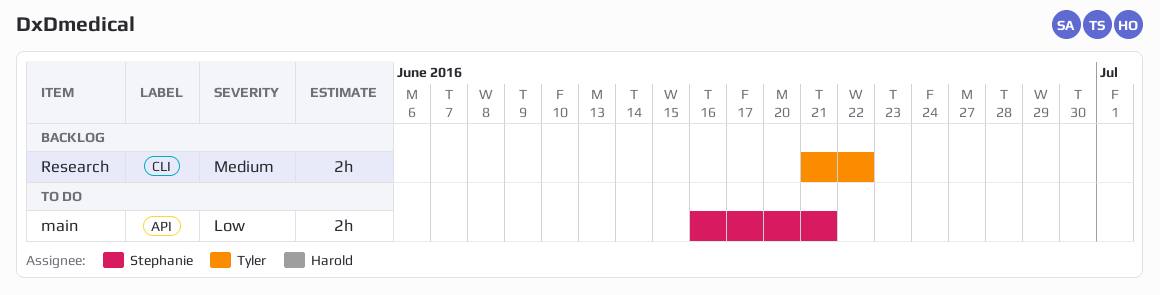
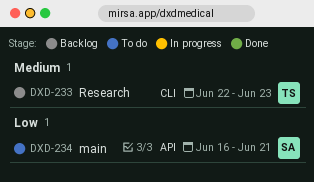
Research, start: Jun 21 -> Jun 22
Research, due: Jun 22 -> Jun 23

